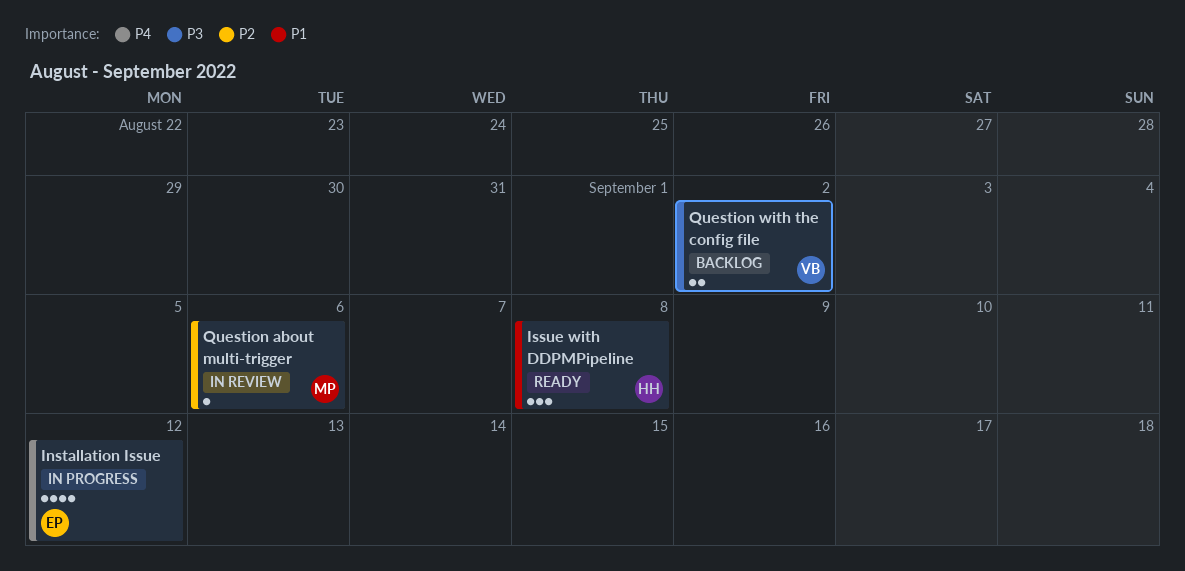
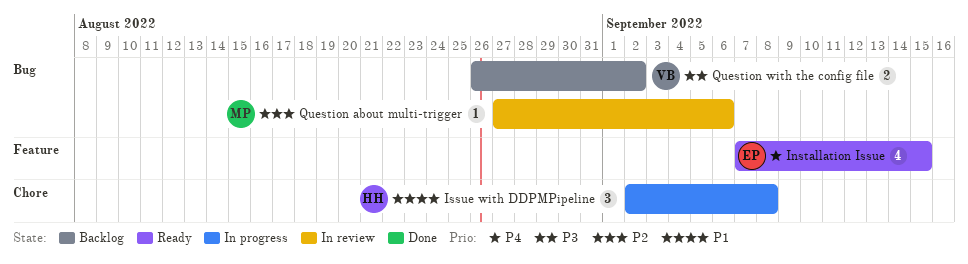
Installation Issue, status: In progress -> Ready
Installation Issue, due: Sep 12 -> Sep 15
Issue with DDPMPipeline, status: Ready -> In progress

